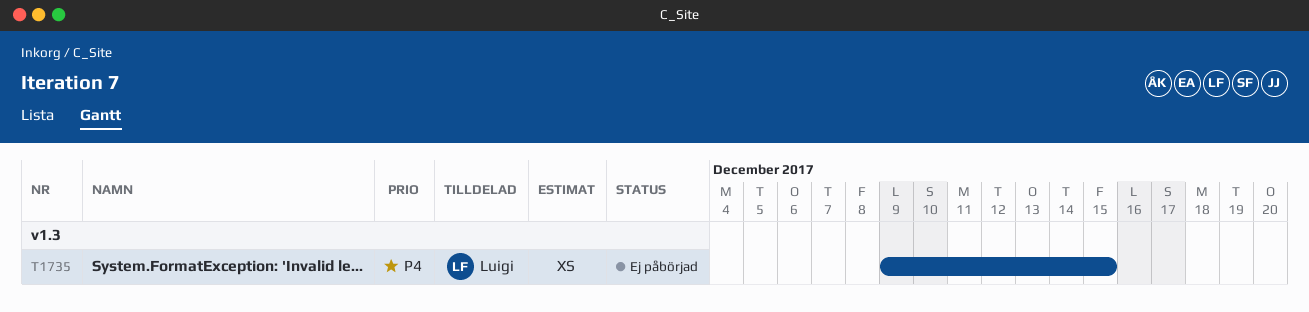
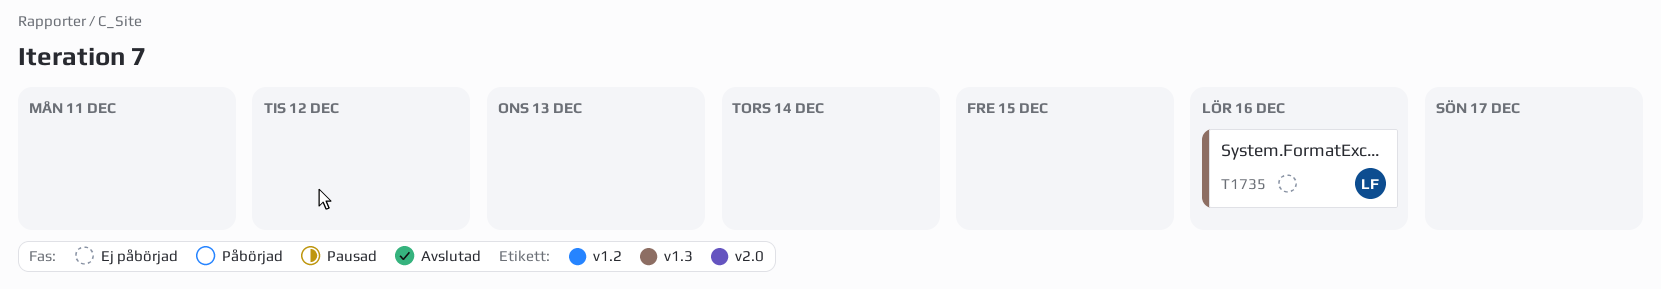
T1735, due: Dec 15 -> Dec 16

